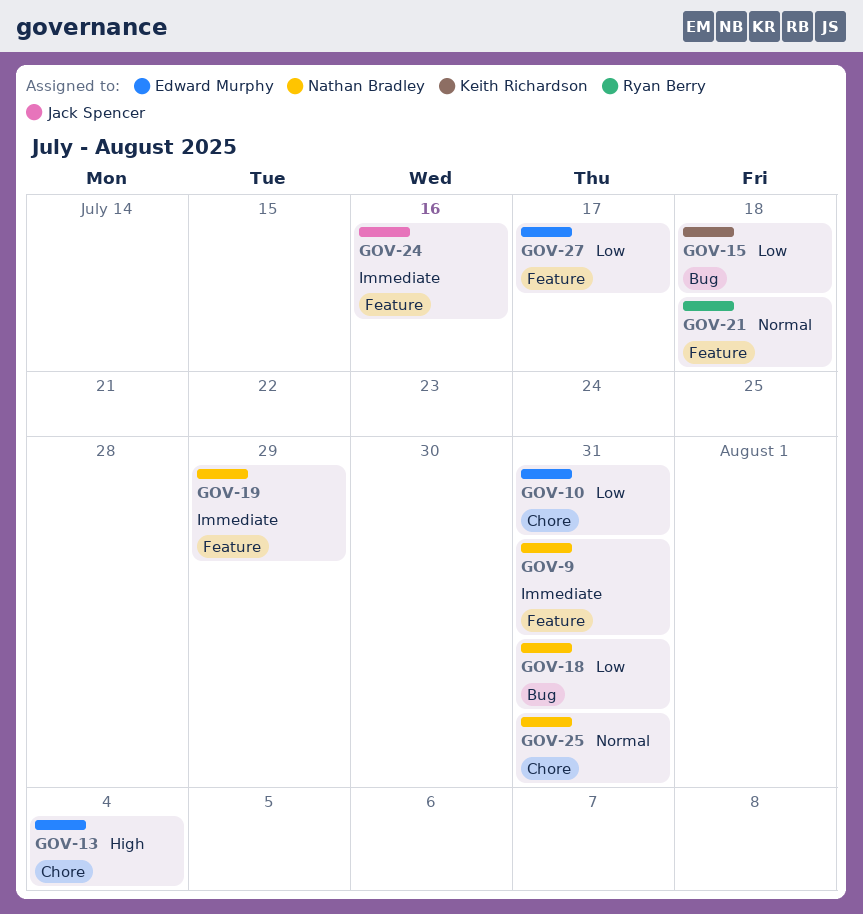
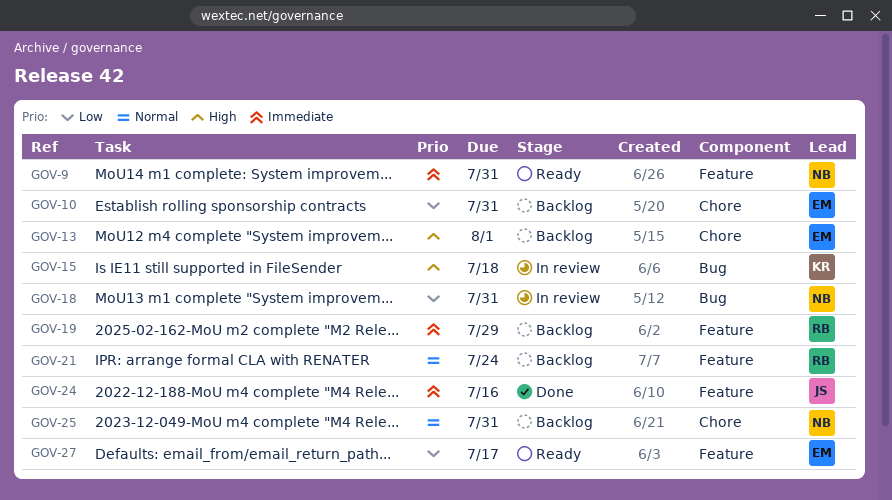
GOV-13, due: Aug 4 -> Aug 1
GOV-15, priority: Low -> High
GOV-19, owner: Nathan Bradley -> Ryan Berry
GOV-21, due: Jul 18 -> Jul 24

